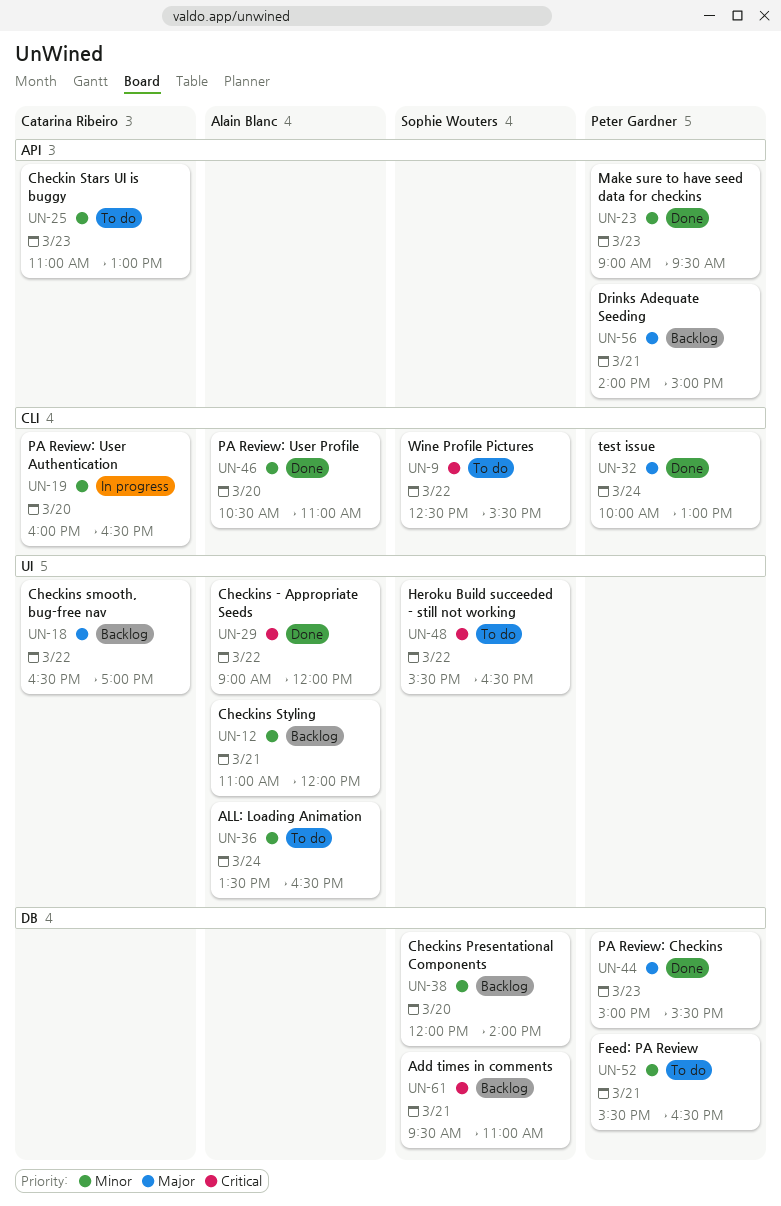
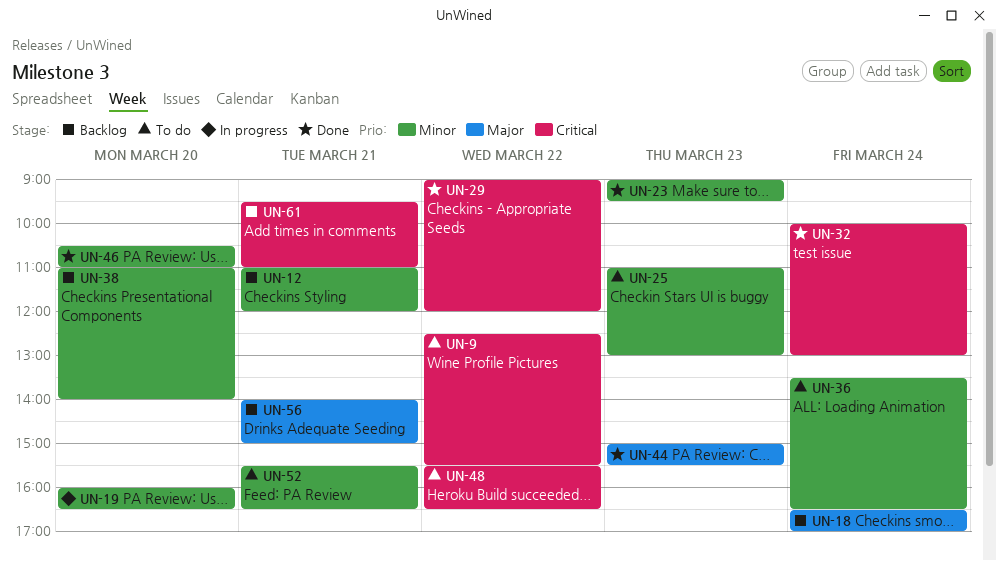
UN-18, day: Mar 22 -> Mar 24
UN-32, priority: Major -> Critical
UN-38, begins: 12:00 -> 11:00

